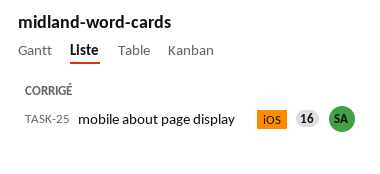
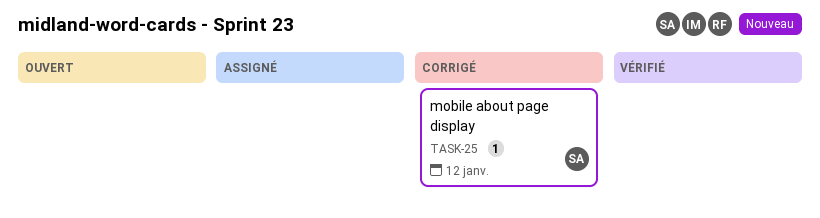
TASK-25, estimate: 16 -> 1

